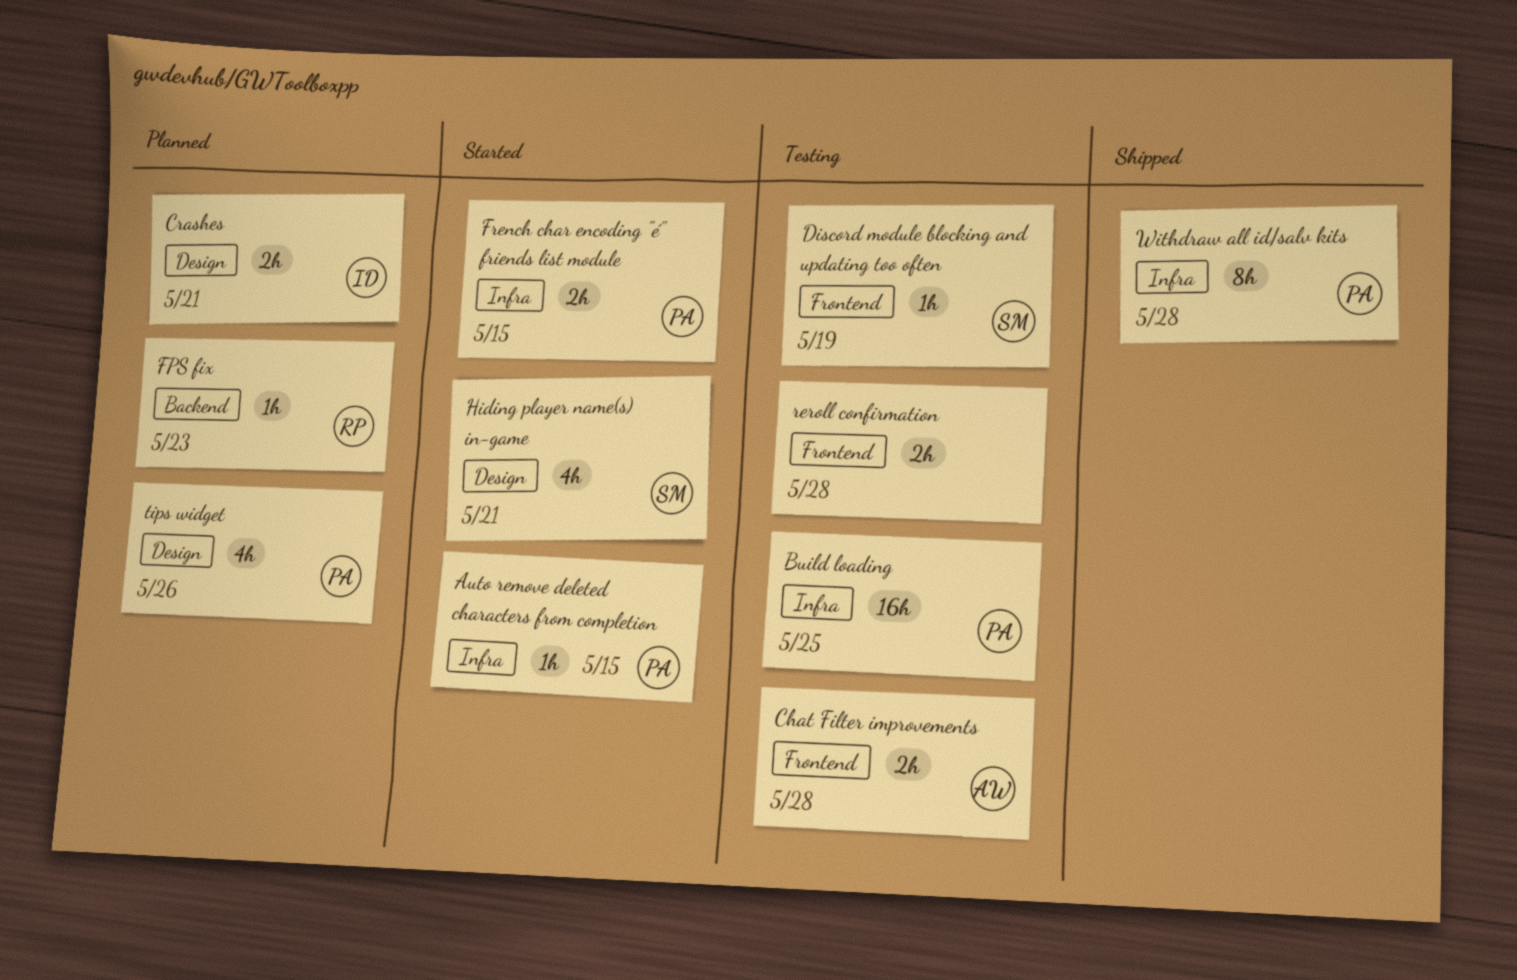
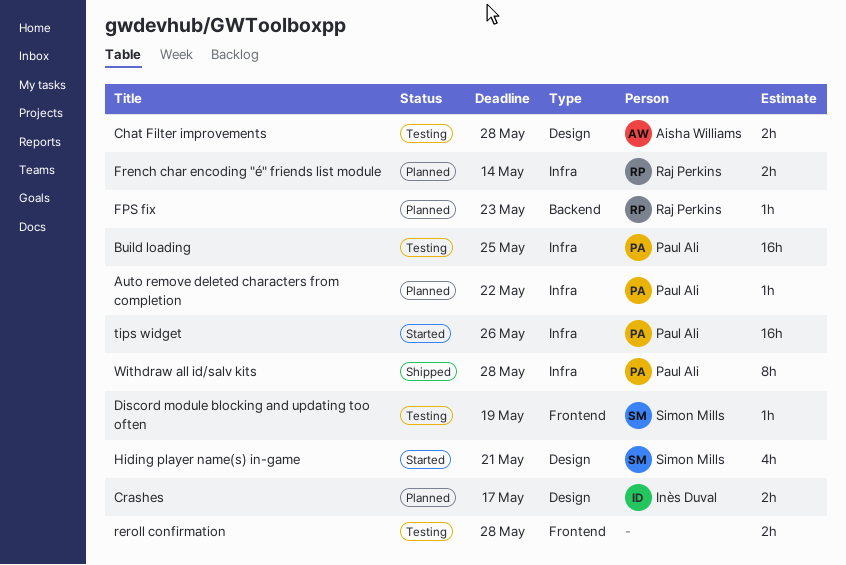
Auto remove deleted characters from completion, status: Started -> Planned
Auto remove deleted characters from completion, due: May 15 -> May 22
Chat Filter improvements, label: Frontend -> Design
Crashes, due: May 21 -> May 17
French char encoding "é" friends list module, status: Started -> Planned
French char encoding "é" friends list module, owner: Paul Ali -> Raj Perkins
French char encoding "é" friends list module, due: May 15 -> May 14
tips widget, status: Planned -> Started
tips widget, label: Design -> Infra
tips widget, estimate: 4h -> 16h

